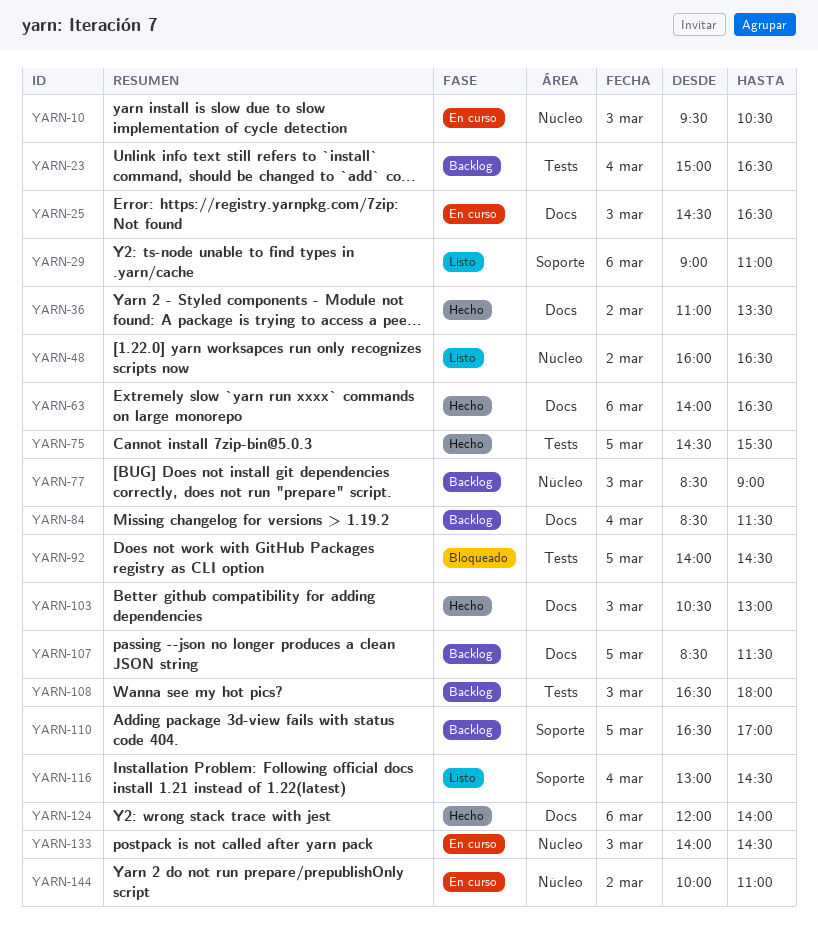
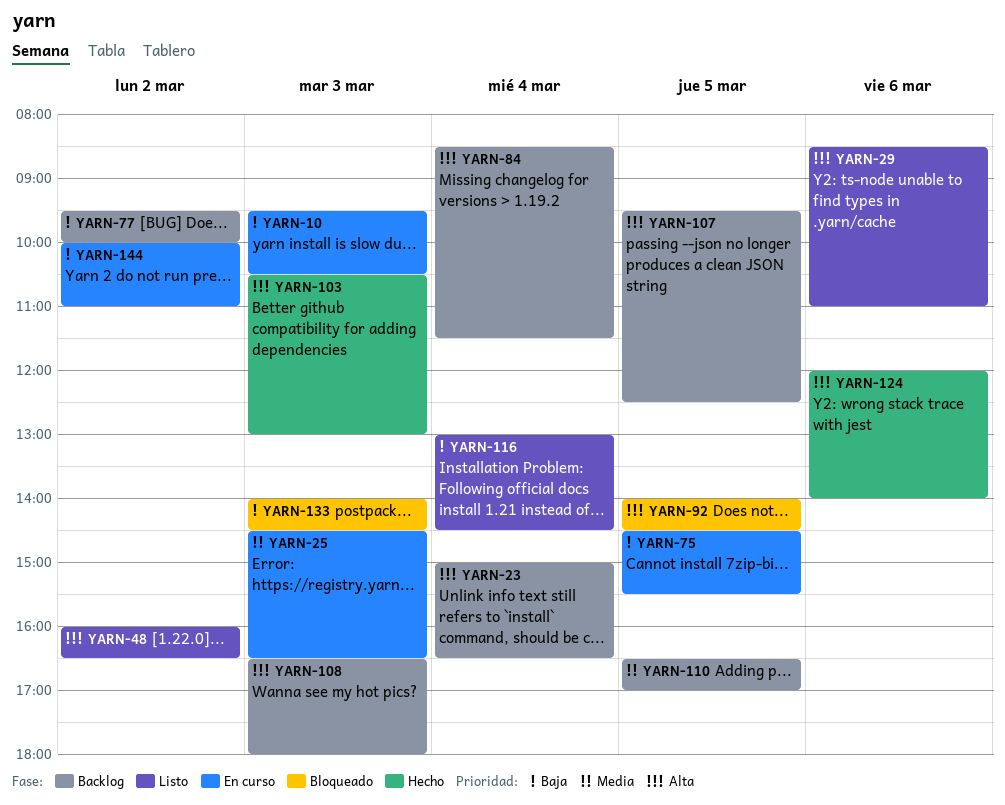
YARN-29, begins: 09:00 -> 08:30
YARN-36: present -> none
YARN-63: present -> none
YARN-75, status: Hecho -> En curso
YARN-77, day: Mar 3 -> Mar 2
YARN-77, begins: 08:30 -> 09:30
YARN-77, ends: 09:00 -> 10:00
YARN-107, begins: 08:30 -> 09:30
YARN-107, ends: 11:30 -> 12:30
YARN-133, status: En curso -> Bloqueado

